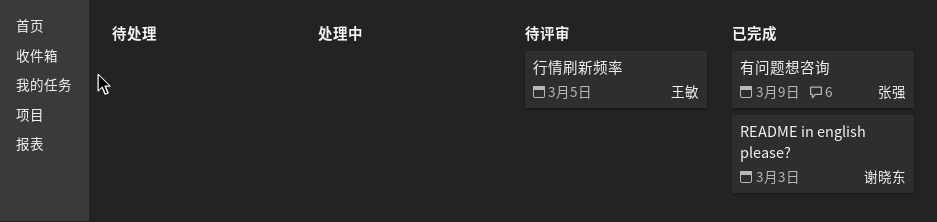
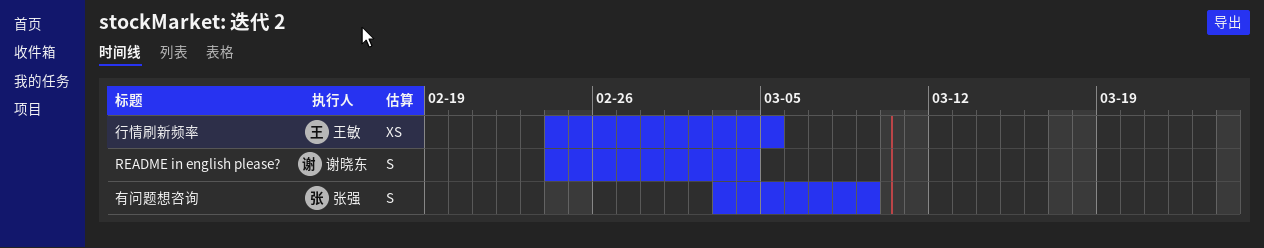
README in english please?, due: Mar 3 -> Mar 4

